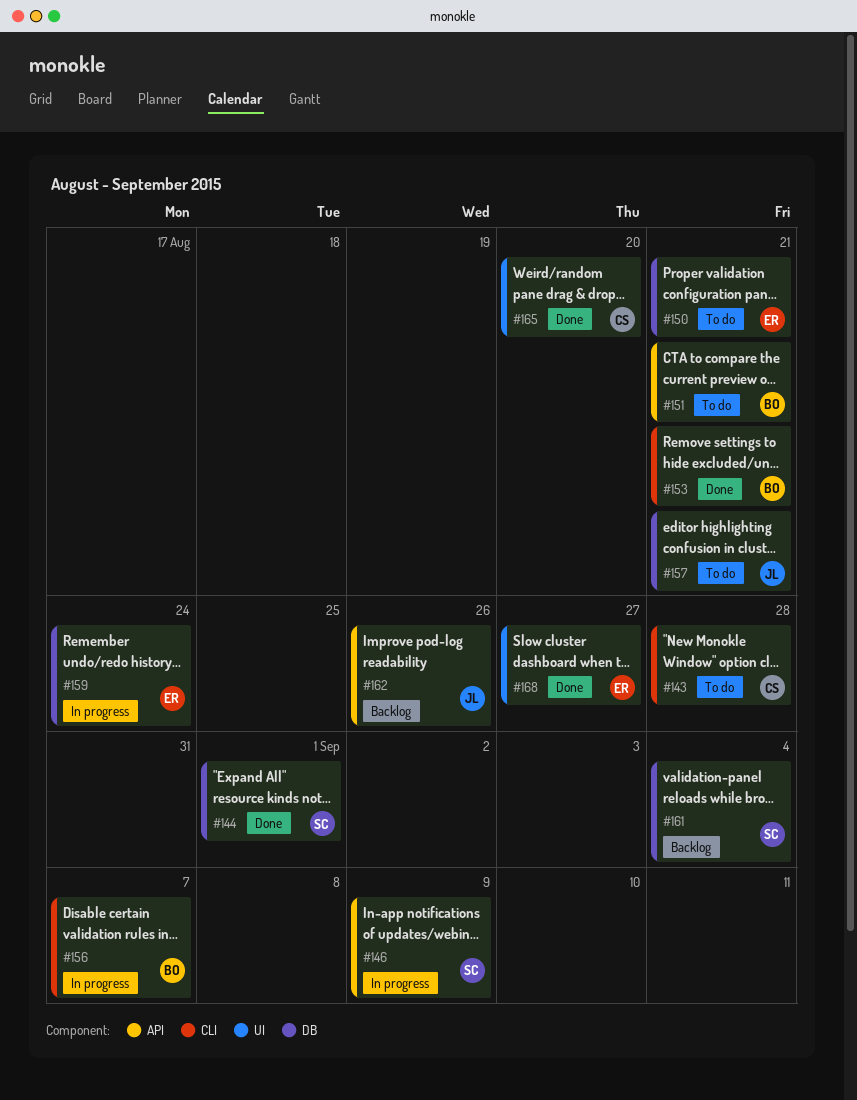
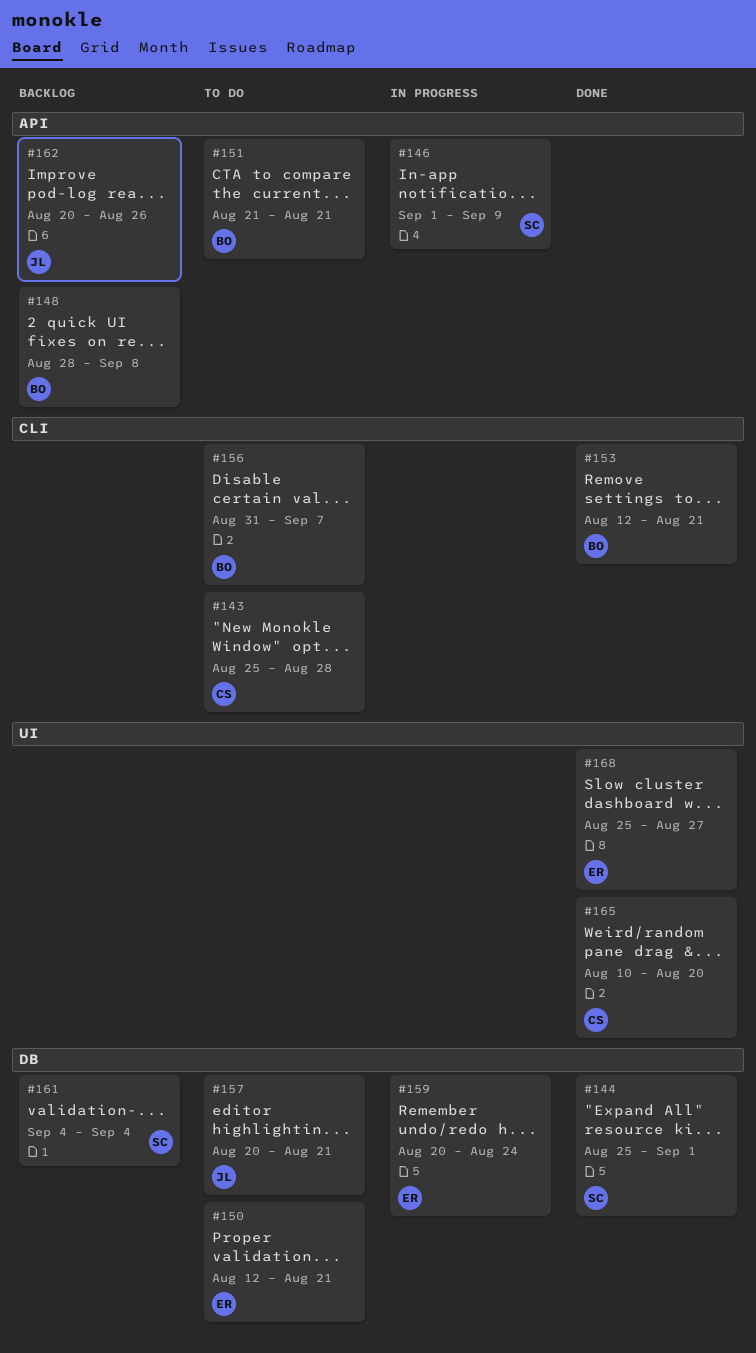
#148: none -> present
#156, status: In progress -> To do

